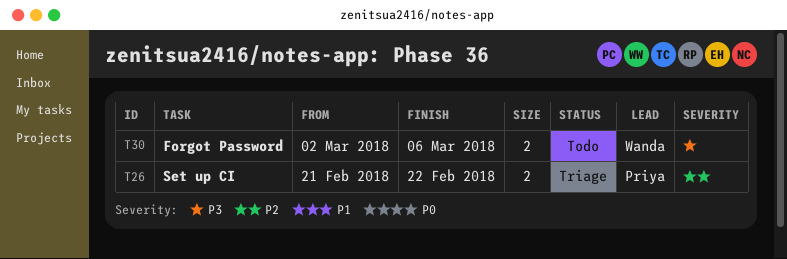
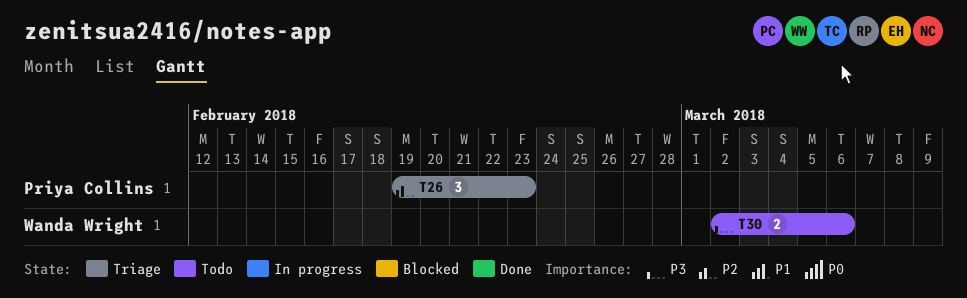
T26, estimate: 2 -> 3
T26, start: Feb 21 -> Feb 19
T26, due: Feb 22 -> Feb 23

